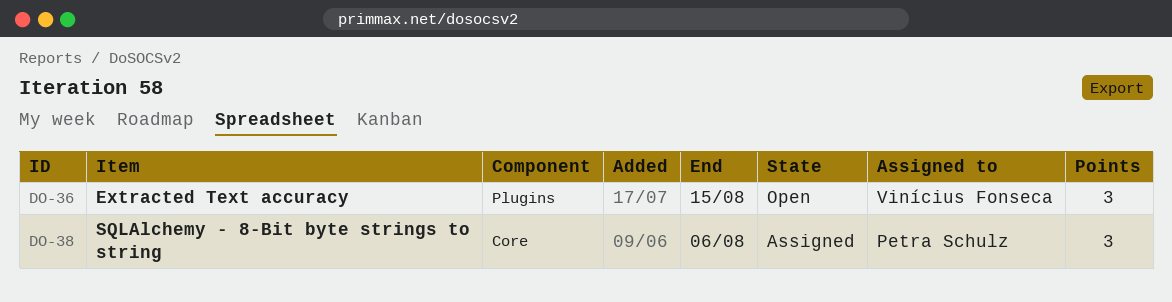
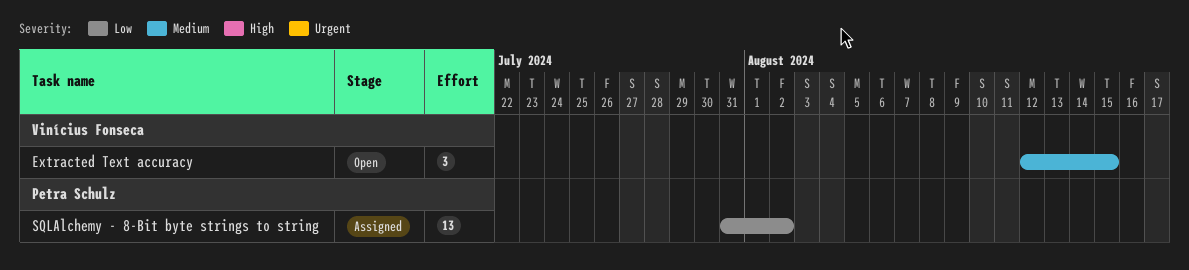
SQLAlchemy - 8-Bit byte strings to string, estimate: 3 -> 13
SQLAlchemy - 8-Bit byte strings to string, due: Aug 6 -> Aug 2

